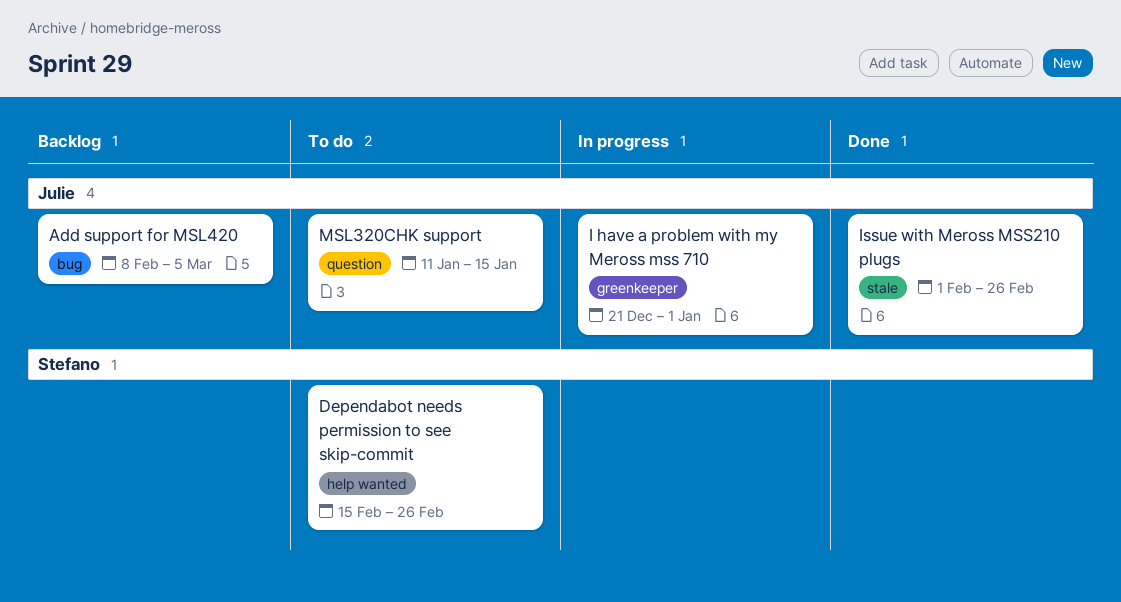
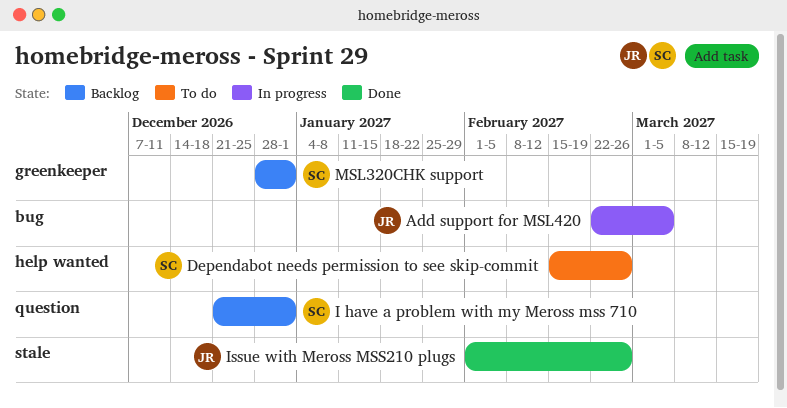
Add support for MSL420, status: Backlog -> In progress
Add support for MSL420, start: Feb 8 -> Feb 22
I have a problem with my Meross mss 710, status: In progress -> Backlog
I have a problem with my Meross mss 710, owner: Julie -> Stefano
I have a problem with my Meross mss 710, label: greenkeeper -> question
MSL320CHK support, status: To do -> Backlog
MSL320CHK support, owner: Julie -> Stefano
MSL320CHK support, label: question -> greenkeeper
MSL320CHK support, start: Jan 11 -> Dec 28
MSL320CHK support, due: Jan 15 -> Jan 1

